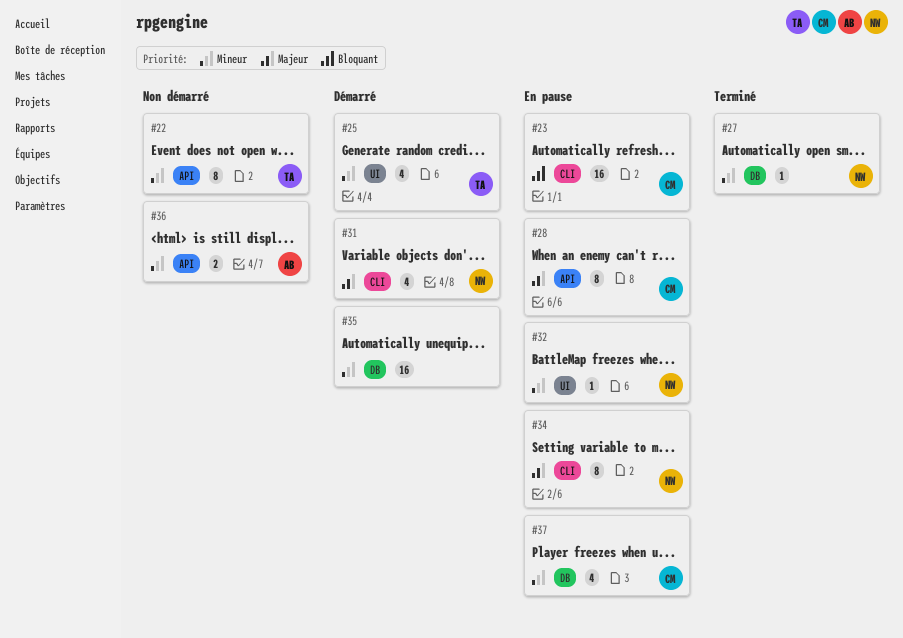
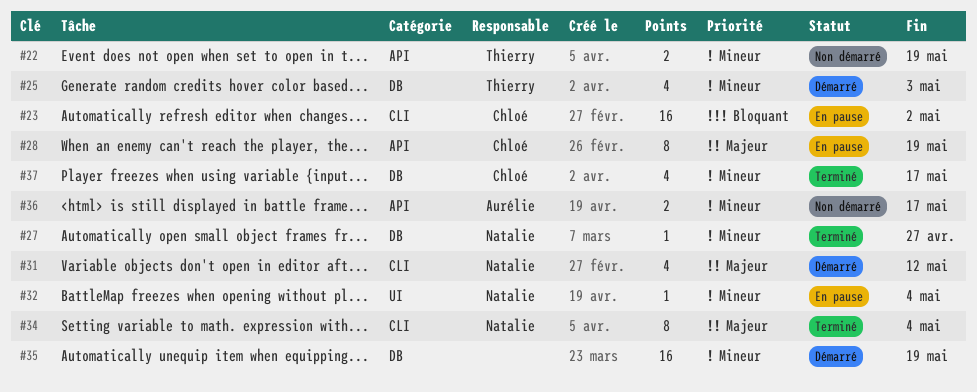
#22, estimate: 8 -> 2
#25, label: UI -> DB
#34, status: En pause -> Terminé
#37, status: En pause -> Terminé

